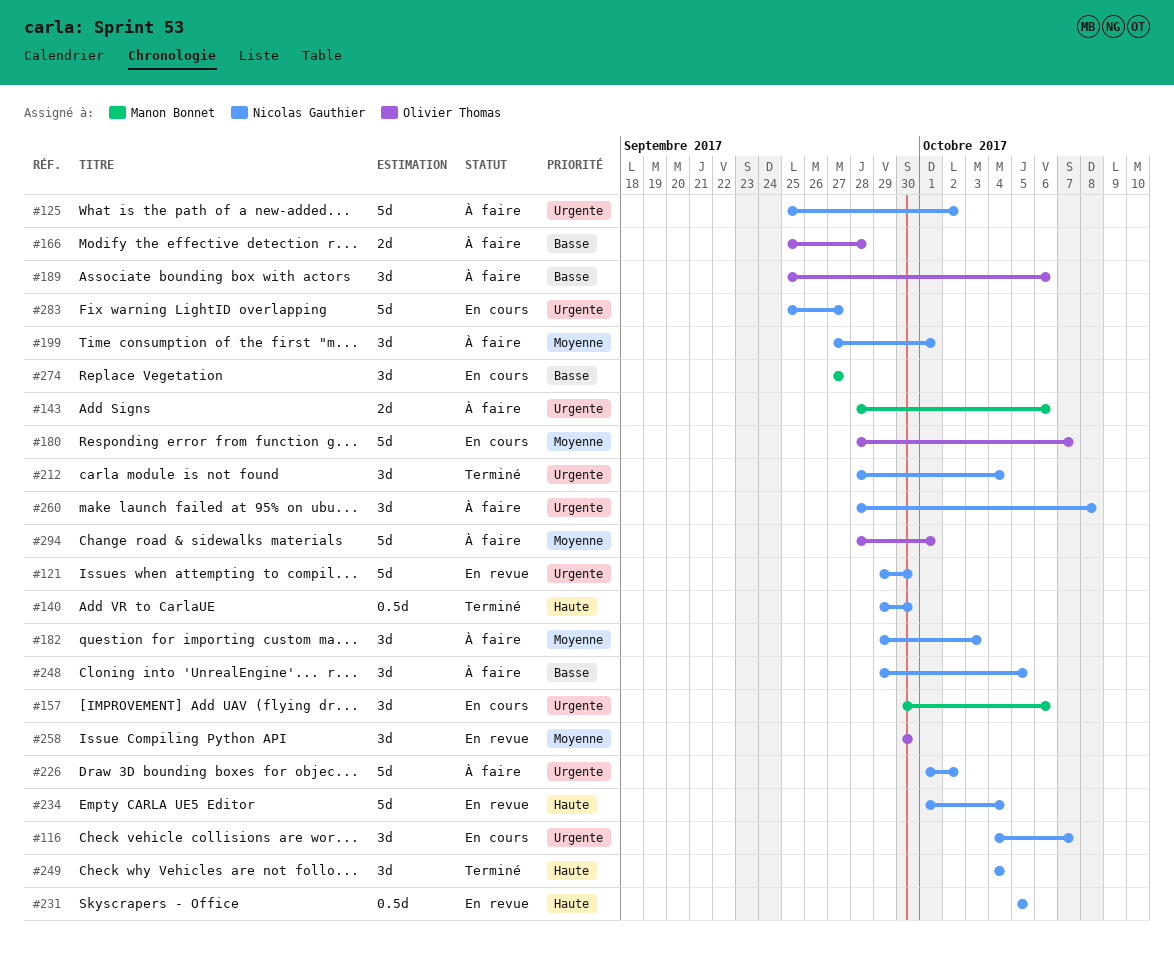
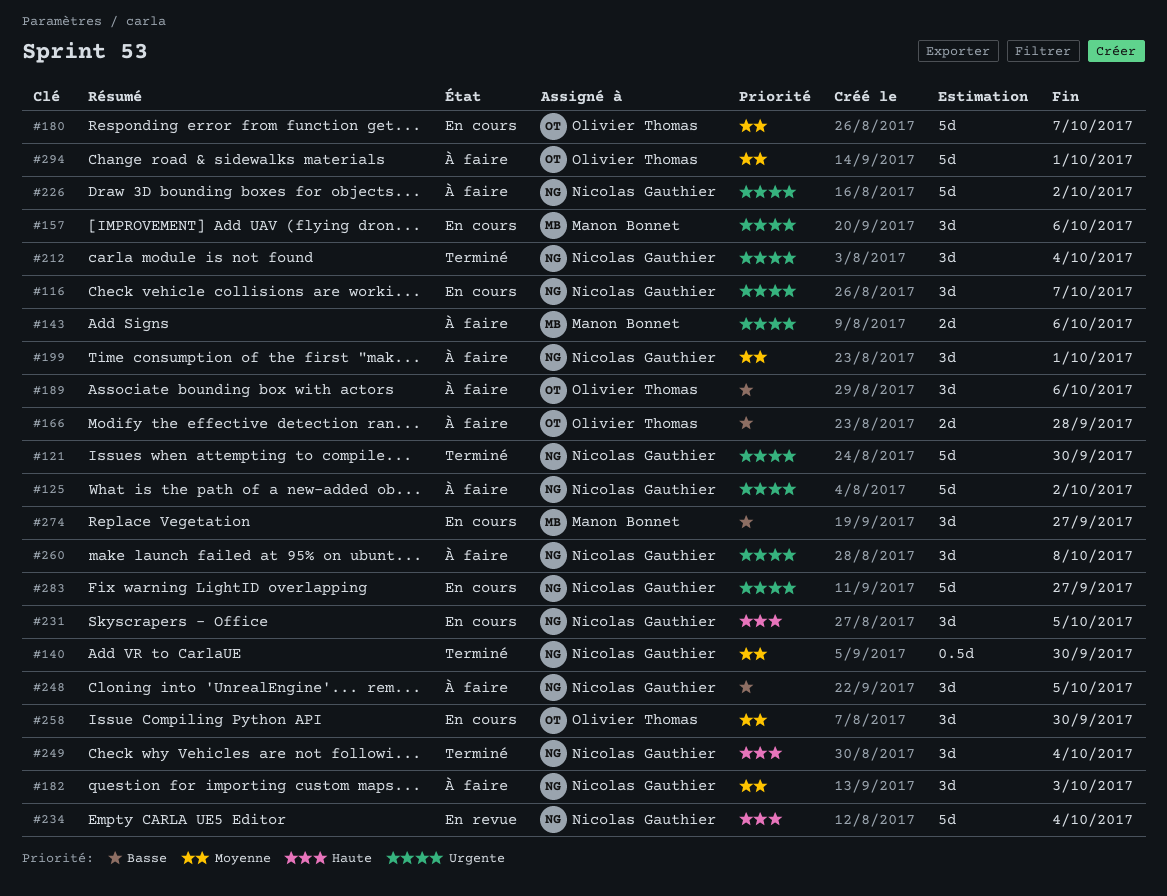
#121, status: En revue -> Terminé
#140, priority: Haute -> Moyenne
#231, status: En revue -> En cours
#231, estimate: 0.5d -> 3d
#258, status: En revue -> En cours

